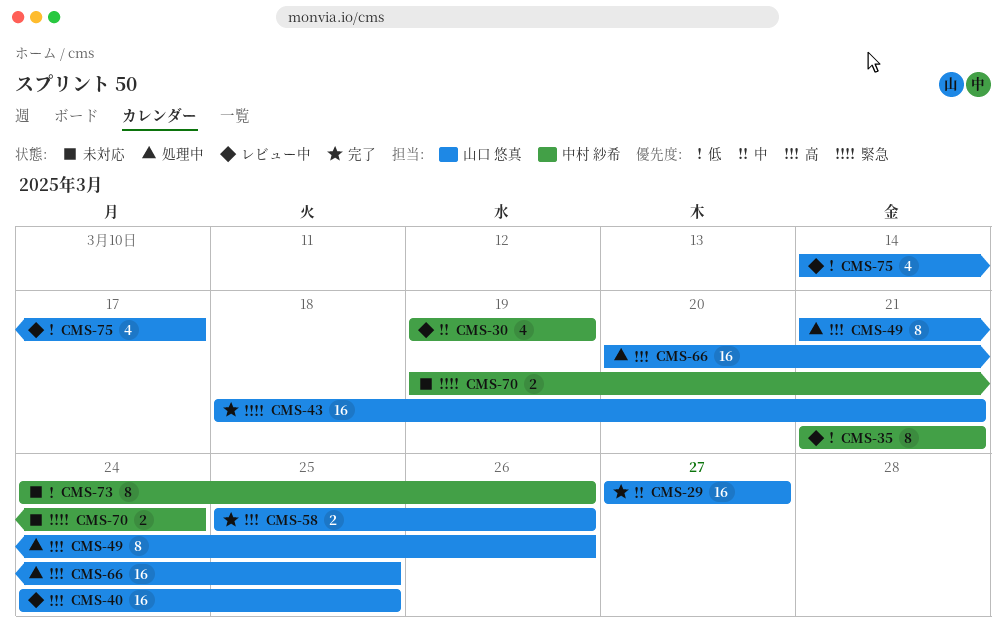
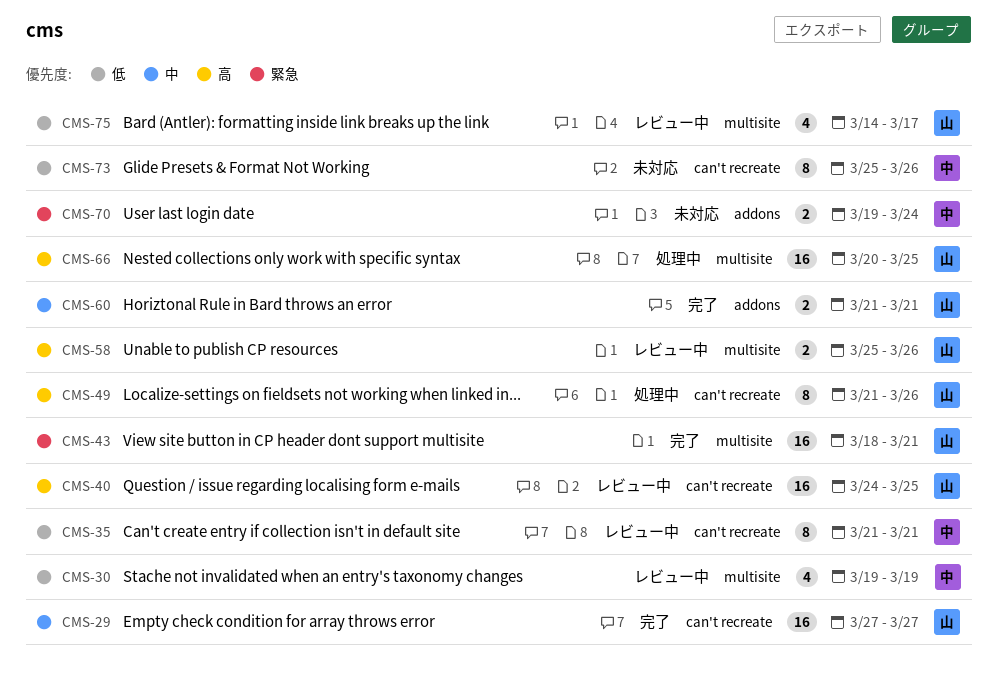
CMS-30, priority: 中 -> 低
CMS-58, status: 完了 -> レビュー中
CMS-60: none -> present
CMS-73, start: Mar 24 -> Mar 25

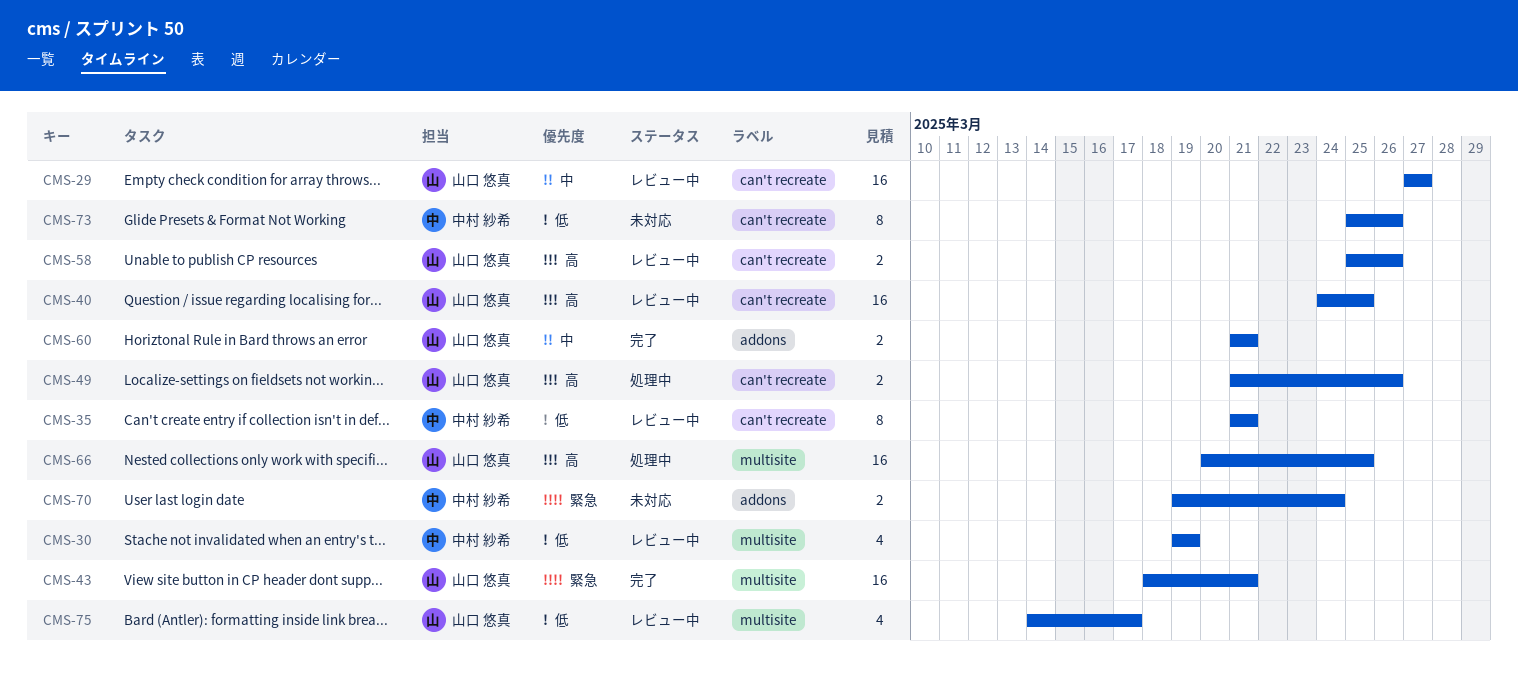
CMS-29, status: 完了 -> レビュー中
CMS-49, estimate: 8 -> 2
CMS-58, label: multisite -> can't recreate

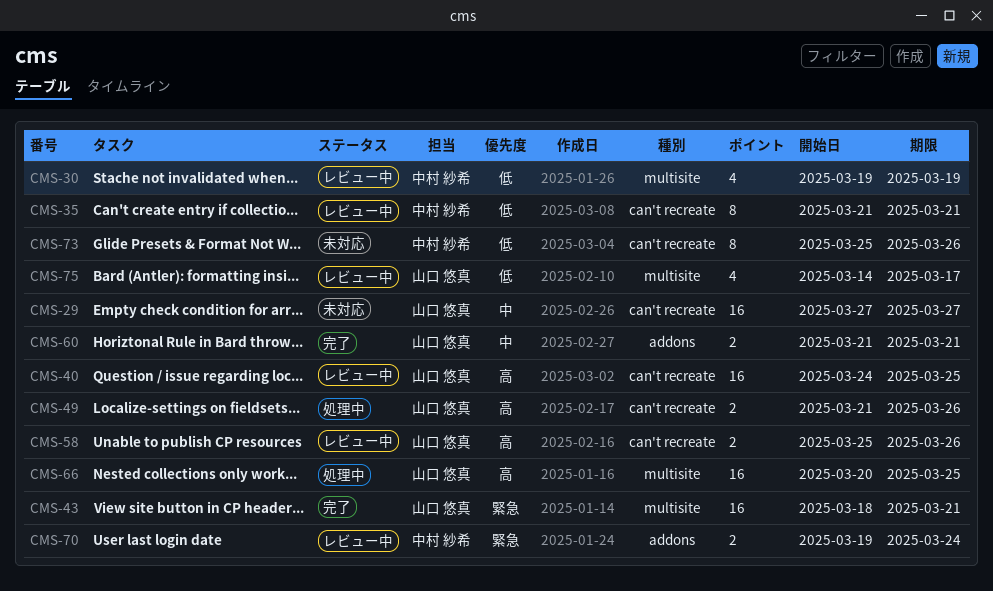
CMS-29, status: レビュー中 -> 未対応
CMS-70, status: 未対応 -> レビュー中

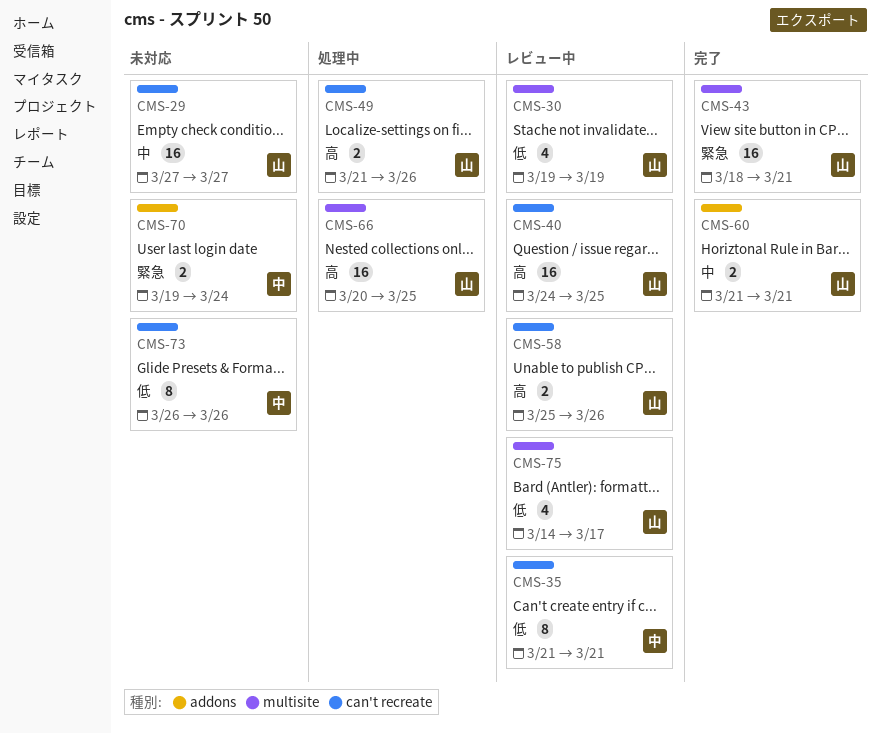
CMS-30, owner: 中村 紗希 -> 山口 悠真
CMS-70, status: レビュー中 -> 未対応
CMS-73, start: Mar 25 -> Mar 26

